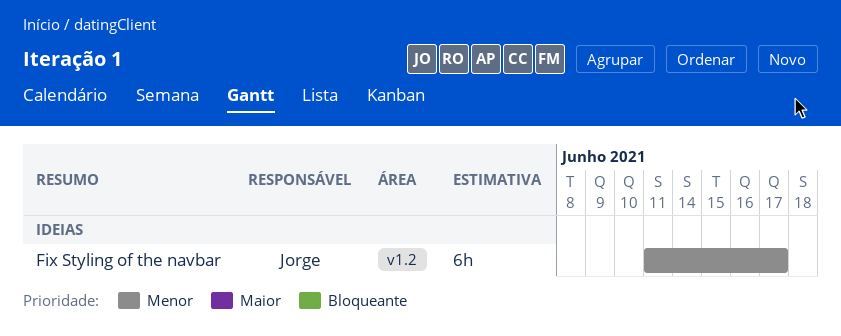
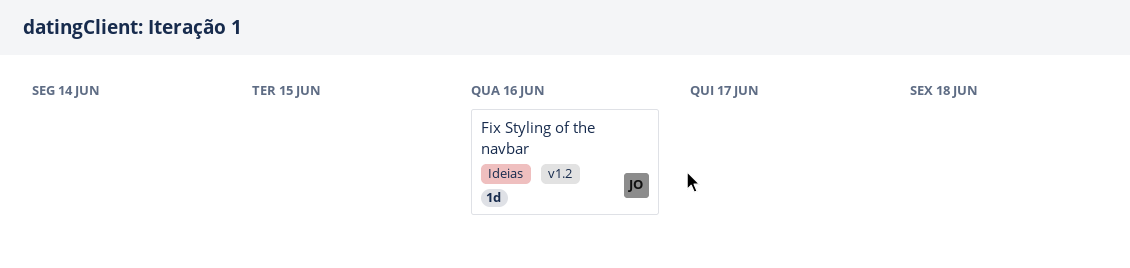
Fix Styling of the navbar, estimate: 6h -> 1d
Fix Styling of the navbar, due: Jun 17 -> Jun 16

